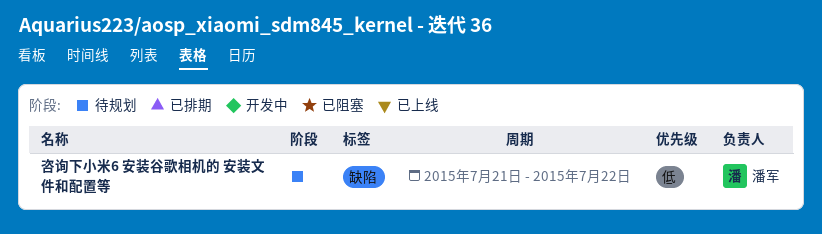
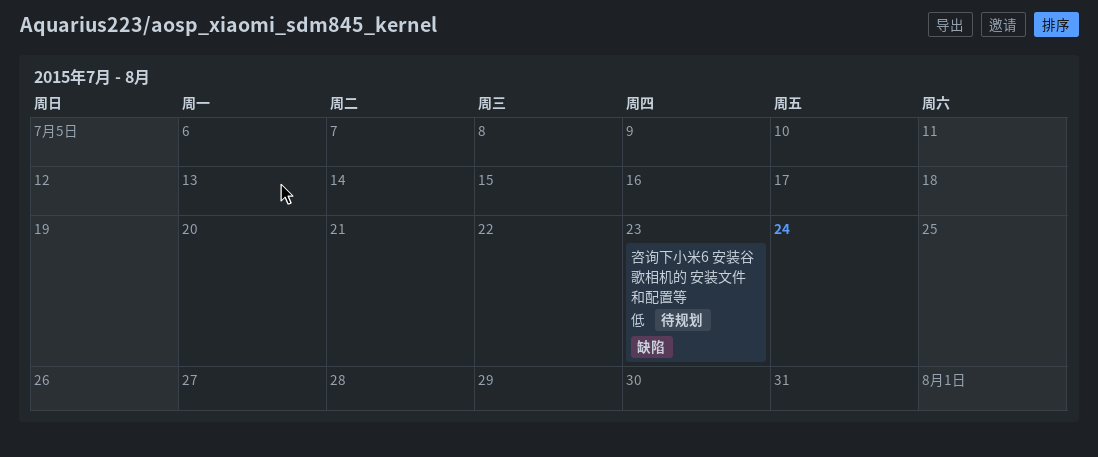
咨询下小米6 安装谷歌相机的 安装文件和配置等, due: Jul 22 -> Jul 23

